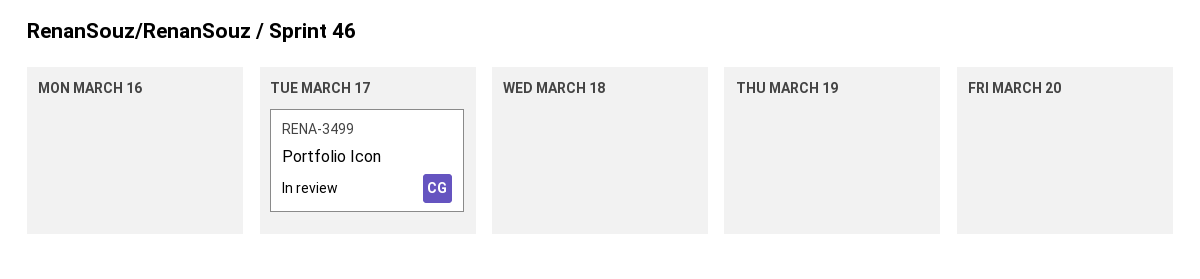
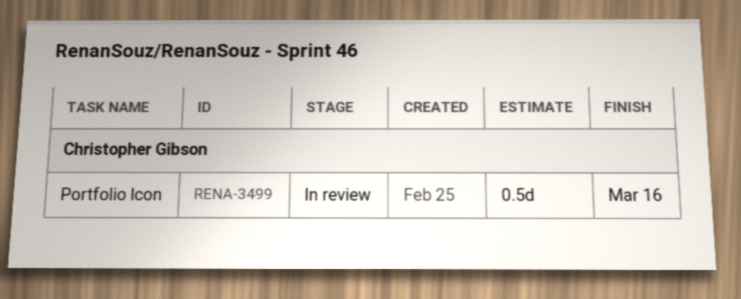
RENA-3499, due: Mar 17 -> Mar 16

